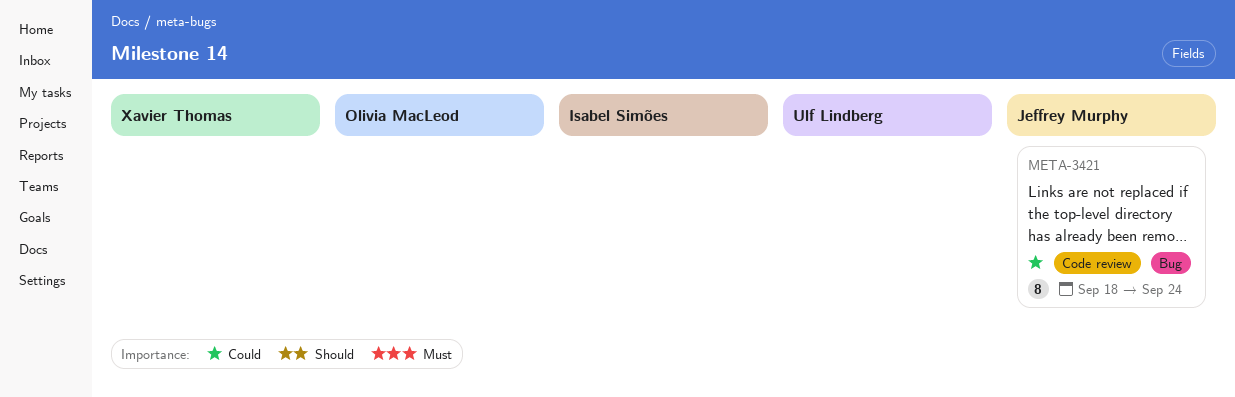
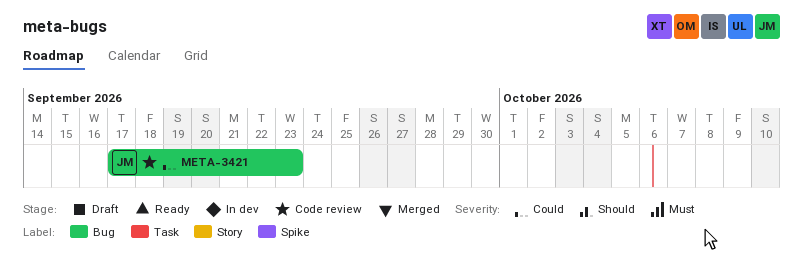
META-3421, start: Sep 18 -> Sep 17
META-3421, due: Sep 24 -> Sep 23

